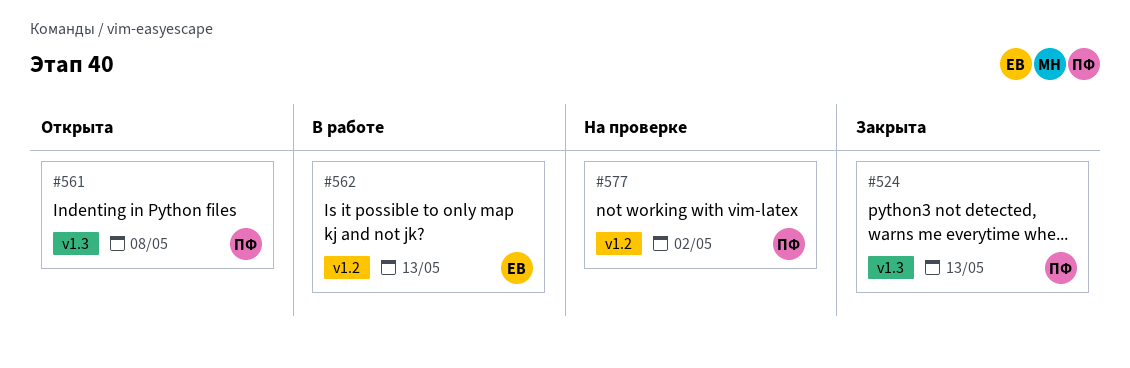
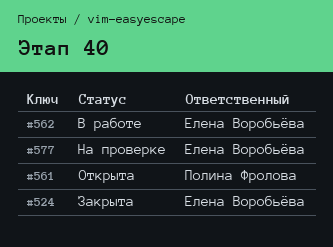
#524, owner: Полина Фролова -> Елена Воробьёва
#577, owner: Полина Фролова -> Елена Воробьёва

